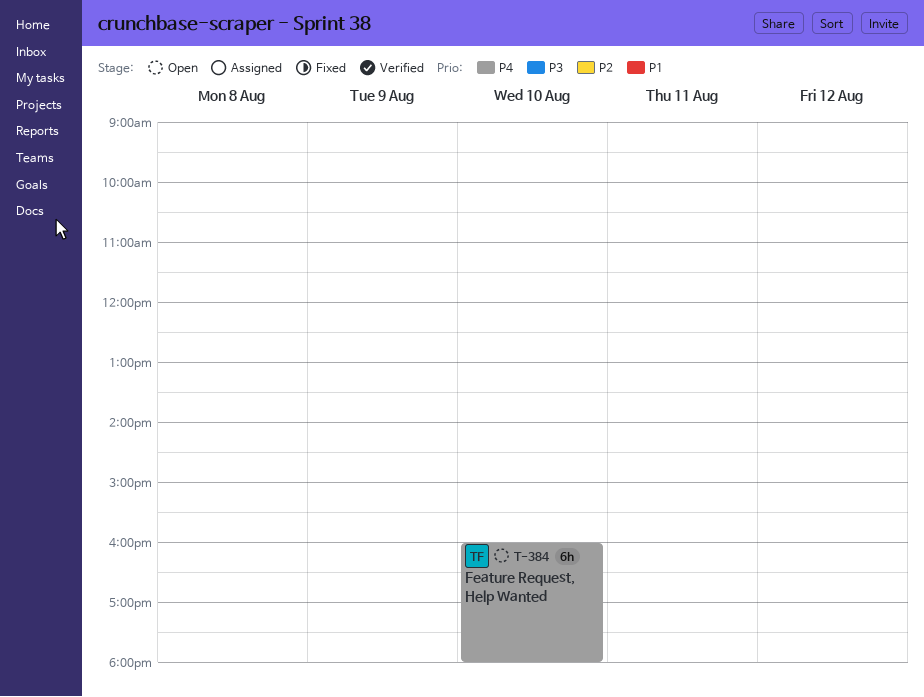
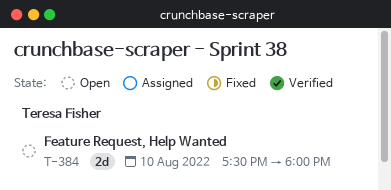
T-384, estimate: 6h -> 2d
T-384, begins: 16:00 -> 17:30

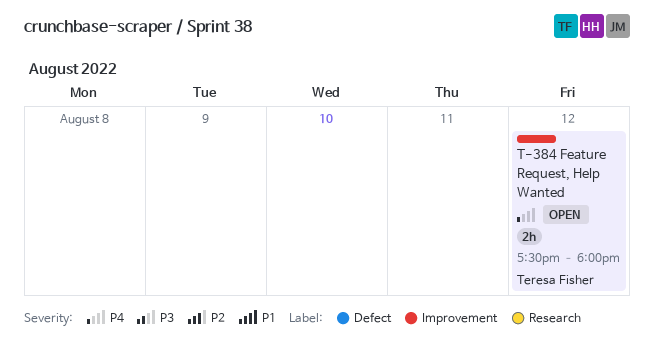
T-384, estimate: 2d -> 2h
T-384, day: Aug 10 -> Aug 12

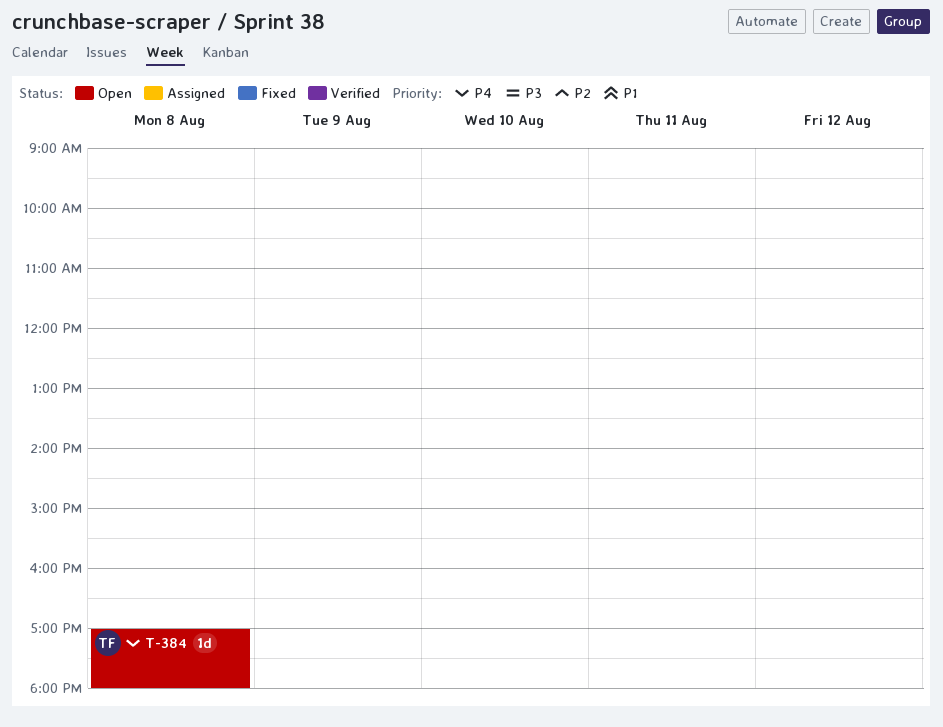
T-384, estimate: 2h -> 1d
T-384, day: Aug 12 -> Aug 8
T-384, begins: 17:30 -> 17:00

